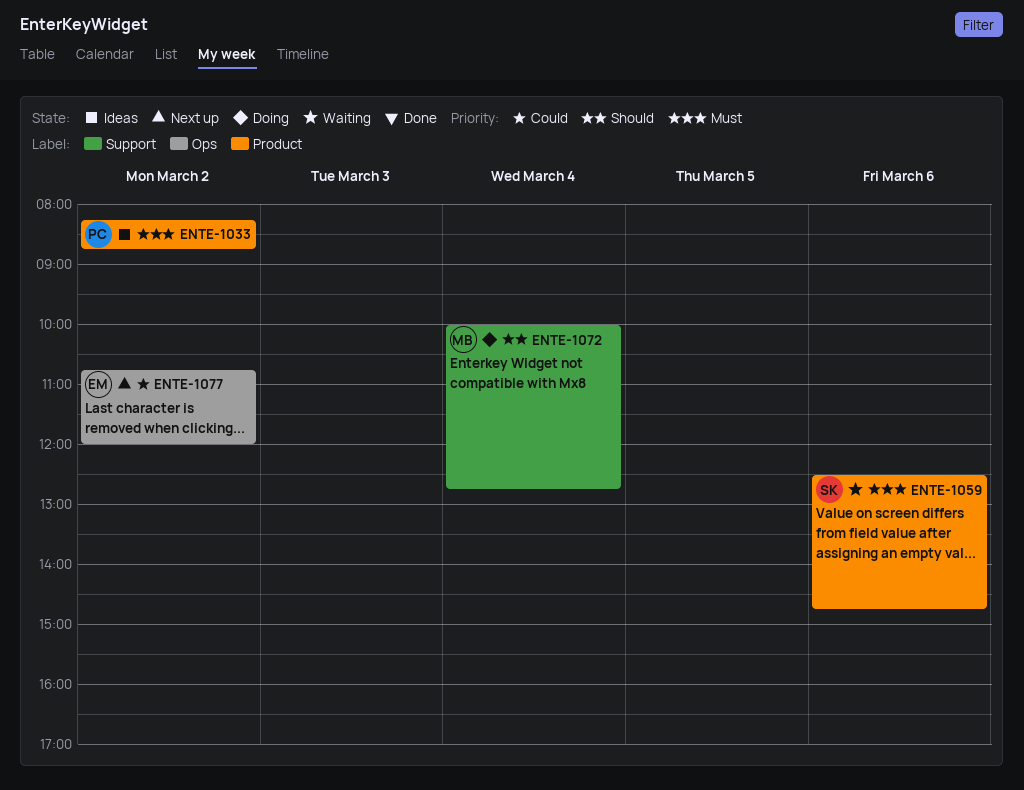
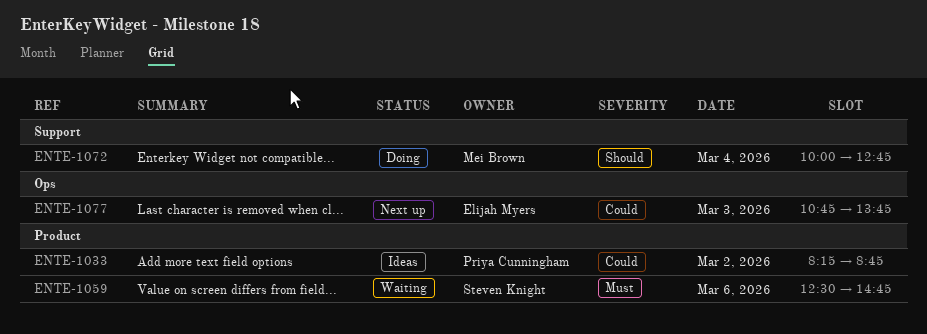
ENTE-1033, priority: Must -> Could
ENTE-1077, day: Mar 2 -> Mar 3
ENTE-1077, ends: 12:00 -> 13:45

